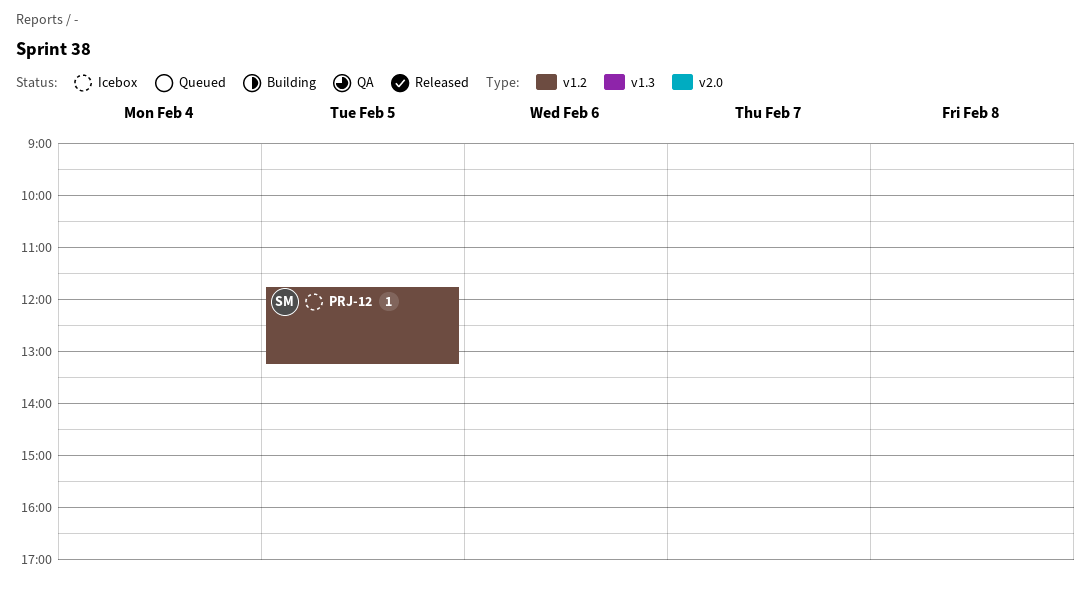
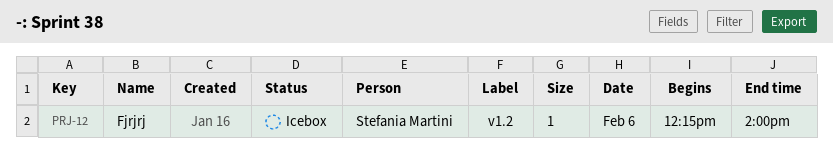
PRJ-12, day: Feb 5 -> Feb 6
PRJ-12, begins: 11:45 -> 12:15
PRJ-12, ends: 13:15 -> 14:00

